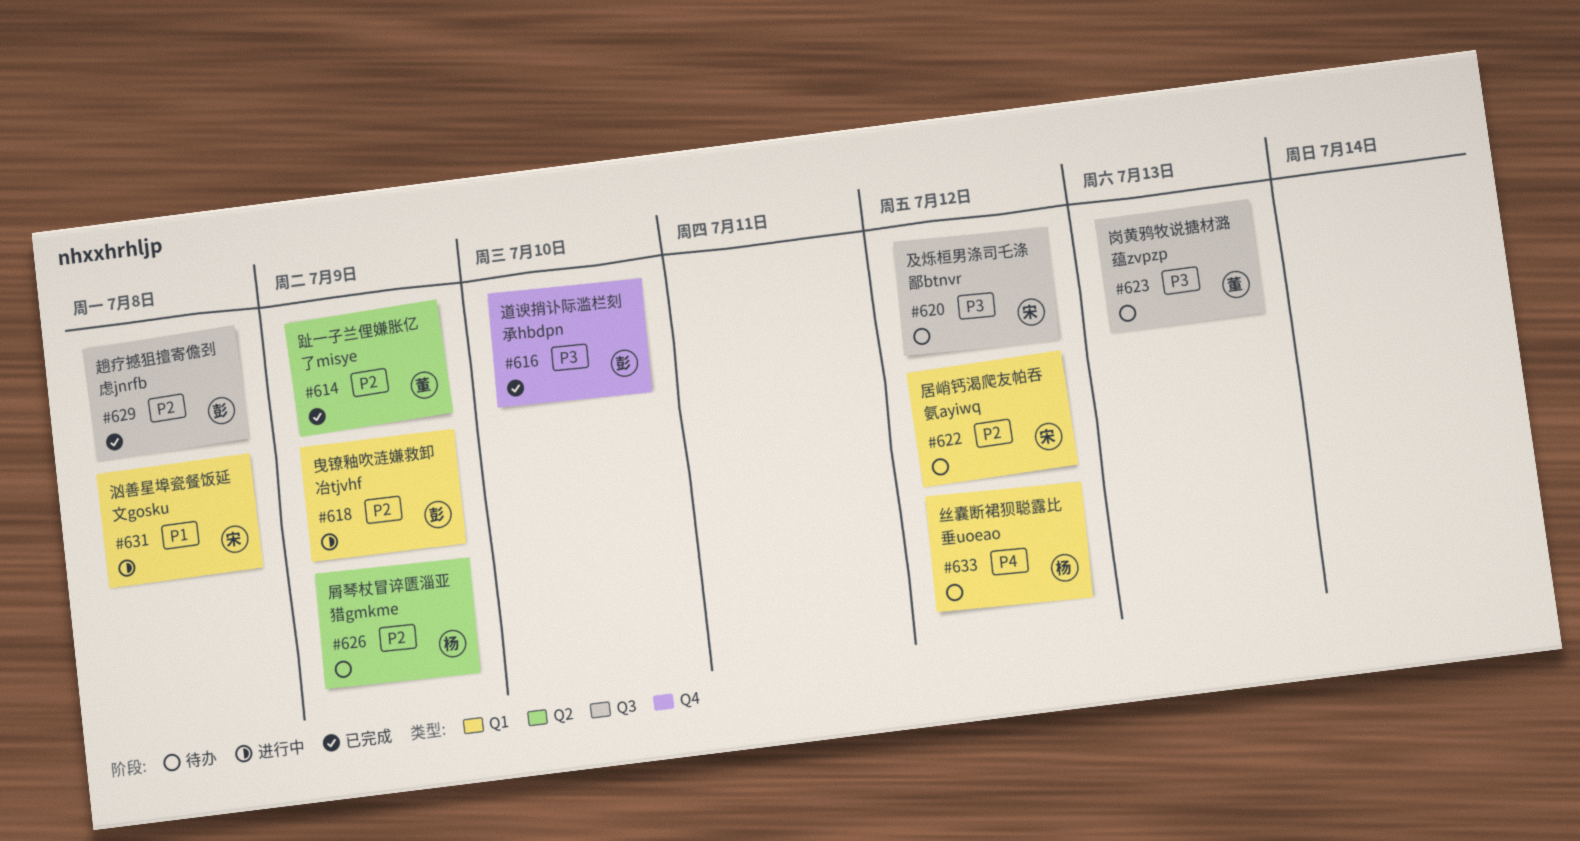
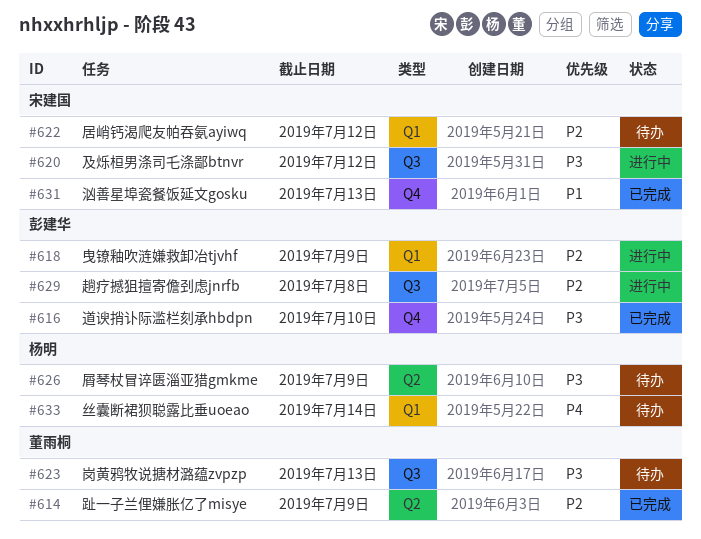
#620, status: 待办 -> 进行中
#626, priority: P2 -> P3
#629, status: 已完成 -> 进行中
#631, status: 进行中 -> 已完成
#631, label: Q1 -> Q4
#631, due: Jul 8 -> Jul 13
#633, due: Jul 12 -> Jul 14

